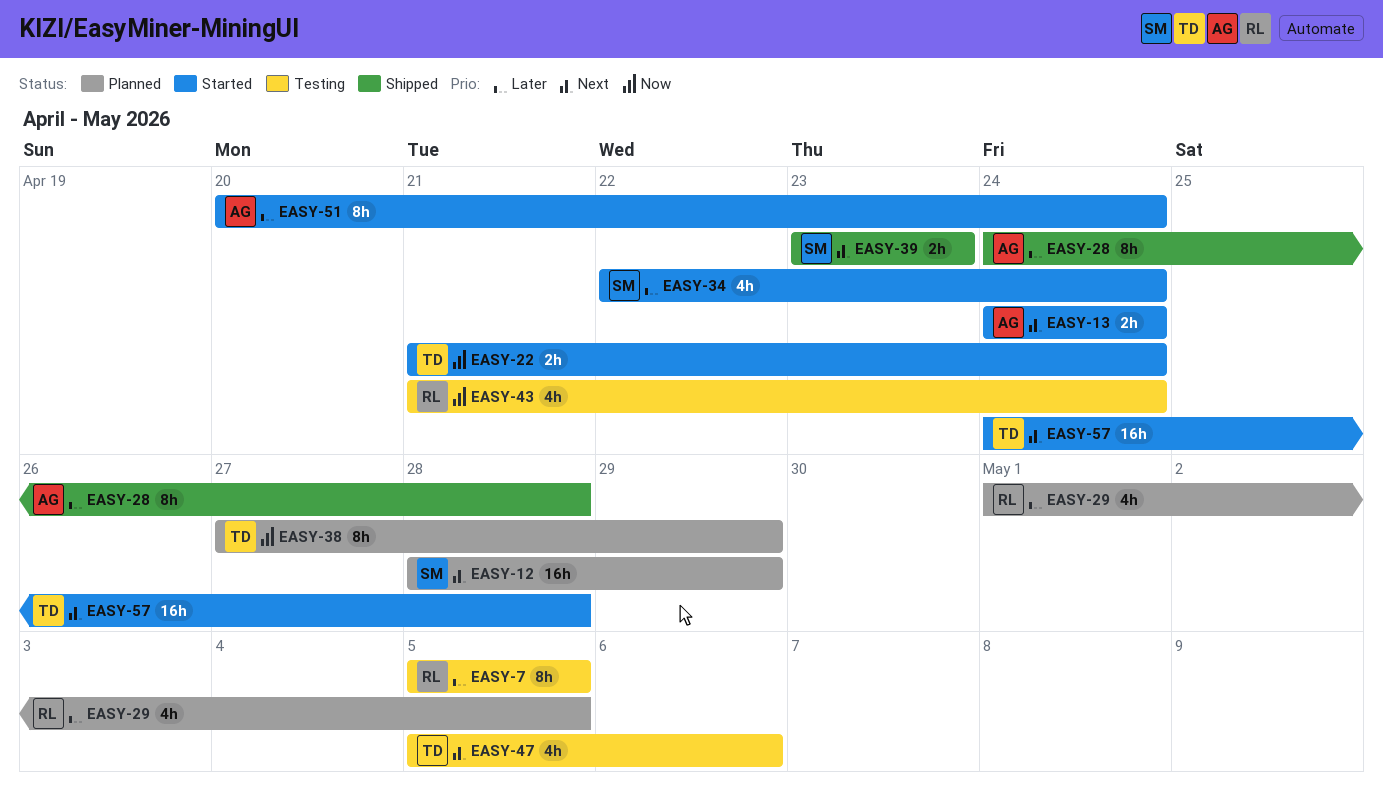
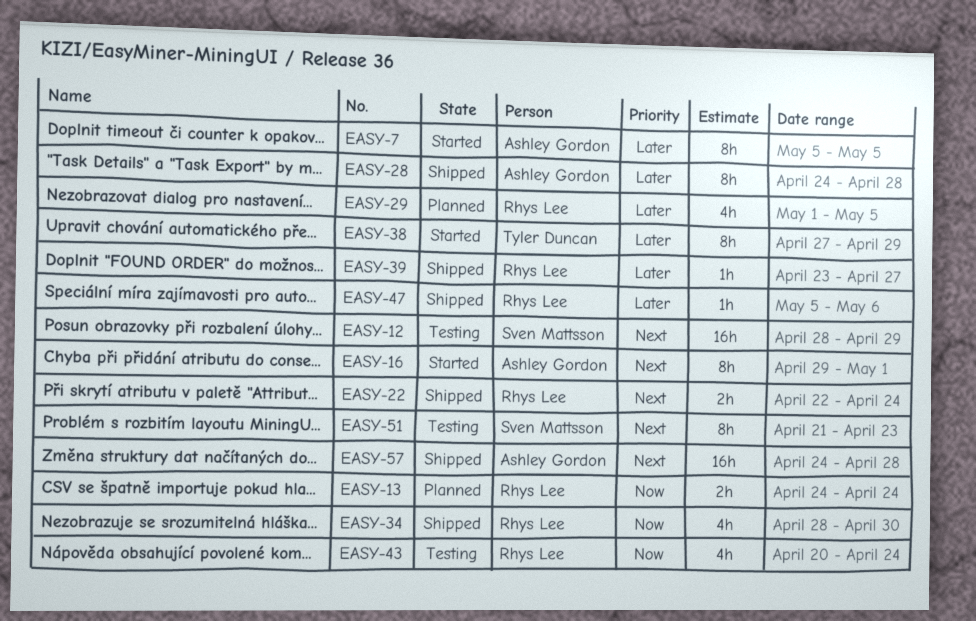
EASY-7, status: Testing -> Started
EASY-7, owner: Rhys Lee -> Ashley Gordon
EASY-12, status: Planned -> Testing
EASY-13, status: Started -> Planned
EASY-13, owner: Ashley Gordon -> Rhys Lee
EASY-13, priority: Next -> Now
EASY-16: none -> present
EASY-22, status: Started -> Shipped
EASY-22, owner: Tyler Duncan -> Rhys Lee
EASY-22, priority: Now -> Next
EASY-22, start: Apr 21 -> Apr 22
EASY-34, status: Started -> Shipped
EASY-34, owner: Sven Mattsson -> Rhys Lee
EASY-34, priority: Later -> Now
EASY-34, start: Apr 22 -> Apr 28
EASY-34, due: Apr 24 -> Apr 30
EASY-38, status: Planned -> Started
EASY-38, priority: Now -> Later
EASY-39, owner: Sven Mattsson -> Rhys Lee
EASY-39, priority: Next -> Later
EASY-39, estimate: 2h -> 1h
EASY-39, due: Apr 23 -> Apr 27
EASY-43, start: Apr 21 -> Apr 20
EASY-47, status: Testing -> Shipped
EASY-47, owner: Tyler Duncan -> Rhys Lee
EASY-47, priority: Next -> Later
EASY-47, estimate: 4h -> 1h
EASY-51, status: Started -> Testing
EASY-51, owner: Ashley Gordon -> Sven Mattsson
EASY-51, priority: Later -> Next
EASY-51, start: Apr 20 -> Apr 21
EASY-51, due: Apr 24 -> Apr 23
EASY-57, status: Started -> Shipped
EASY-57, owner: Tyler Duncan -> Ashley Gordon

